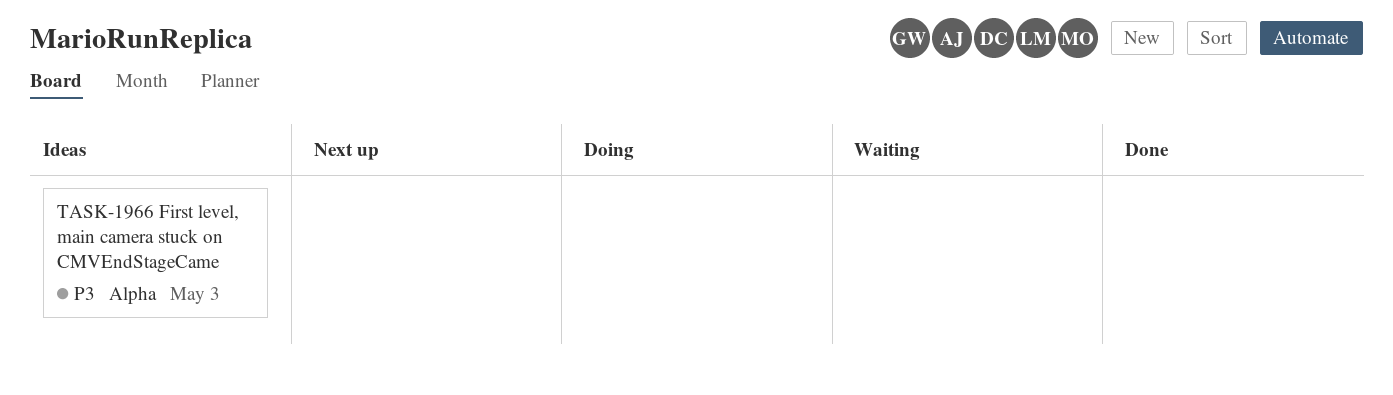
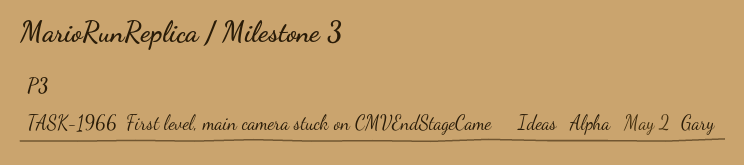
TASK-1966, due: May 3 -> May 2

